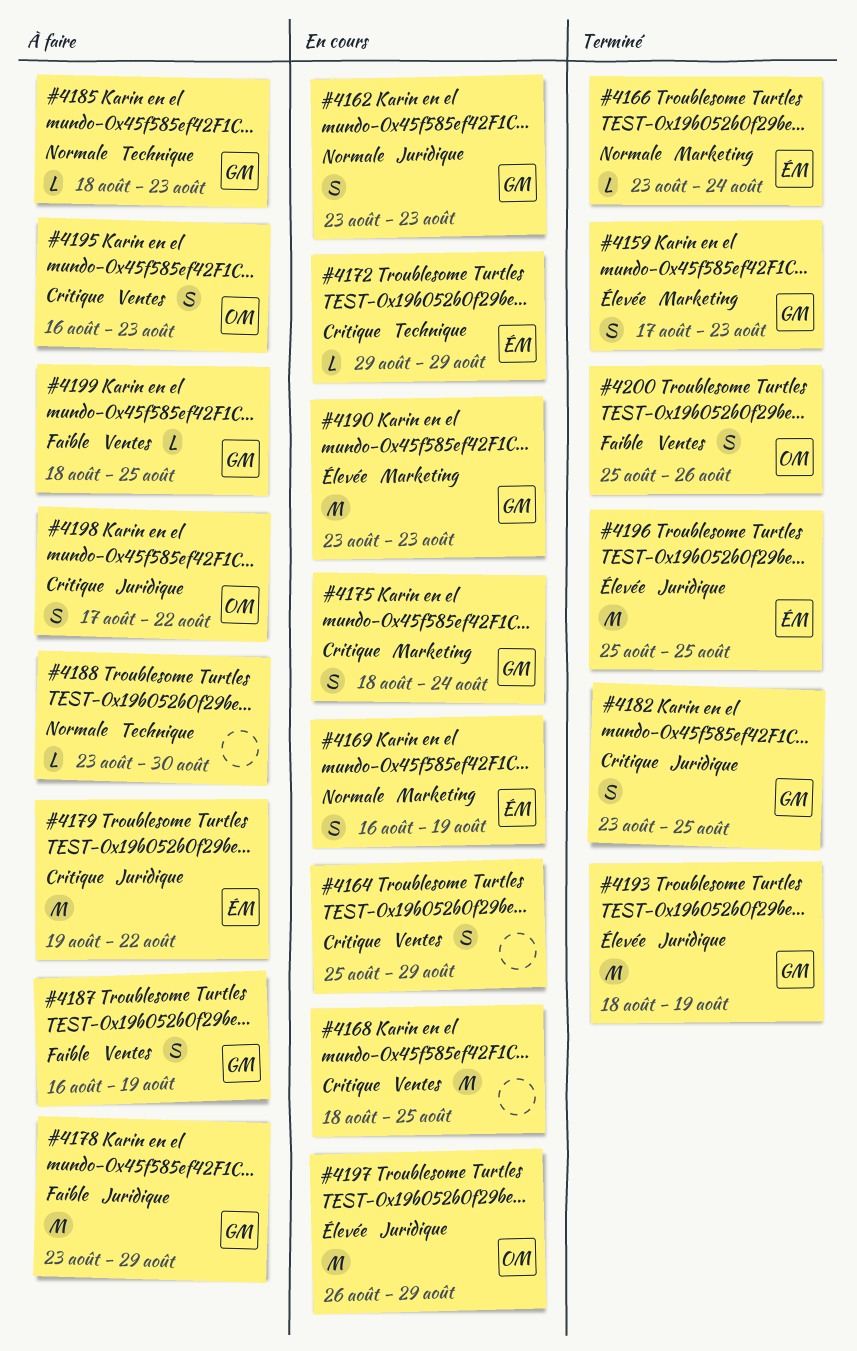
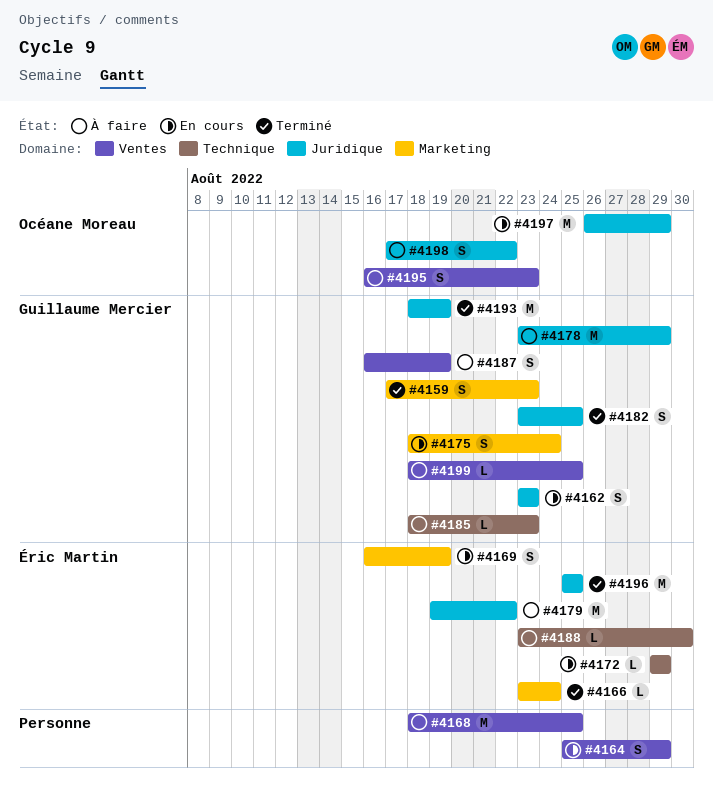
#4168, status: En cours -> À faire
#4188, owner: none -> Éric Martin
#4190: present -> none
#4200: present -> none

